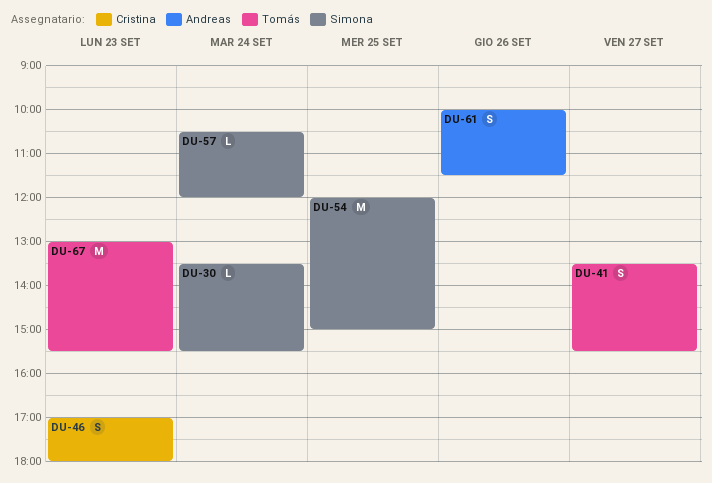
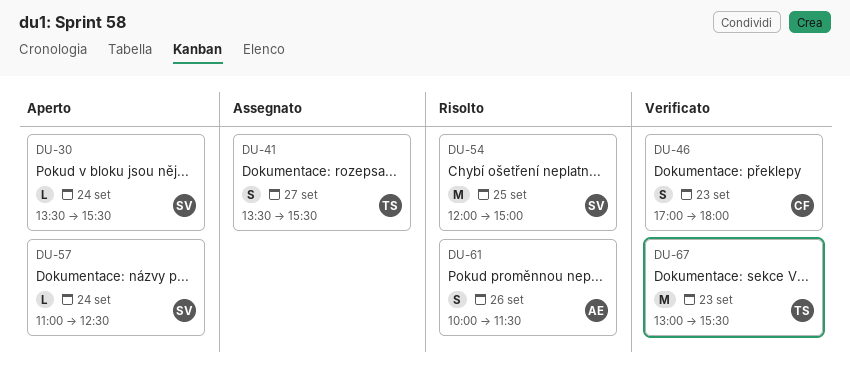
DU-57, begins: 10:30 -> 11:00
DU-57, ends: 12:00 -> 12:30

